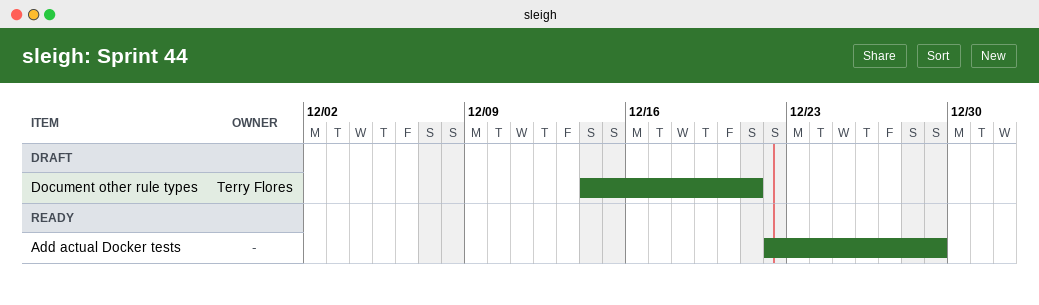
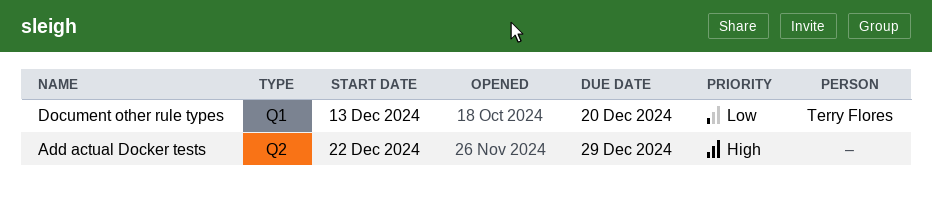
Document other rule types, start: Dec 14 -> Dec 13
Document other rule types, due: Dec 21 -> Dec 20

